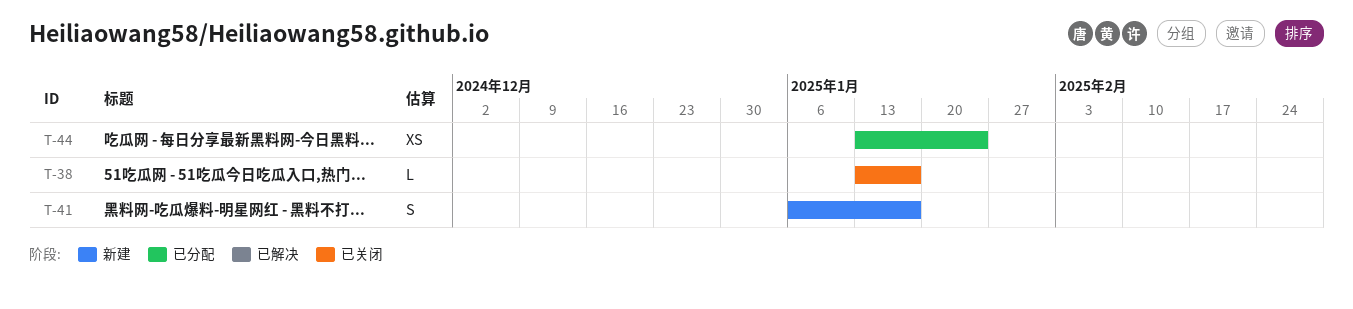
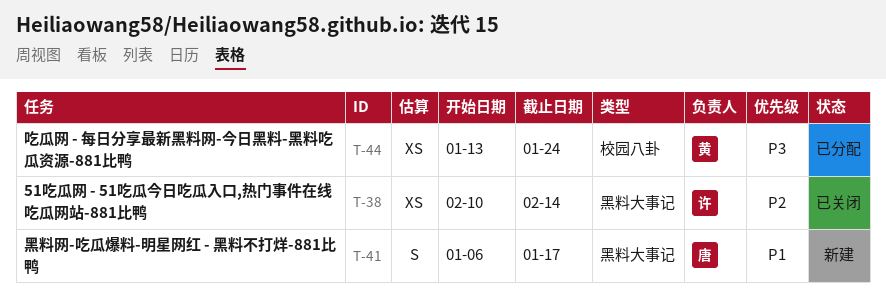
T-38, estimate: L -> XS
T-38, start: Jan 13 -> Feb 10
T-38, due: Jan 17 -> Feb 14

